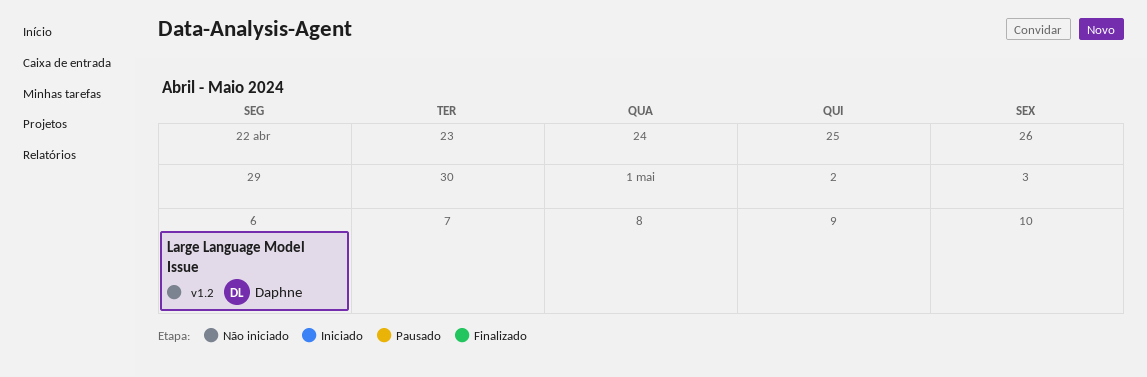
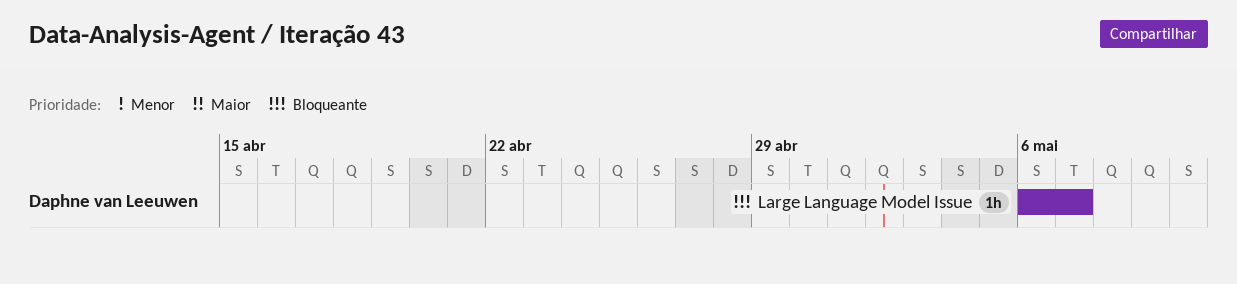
Large Language Model Issue, due: May 6 -> May 7

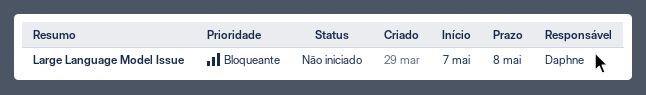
Large Language Model Issue, start: May 6 -> May 7
Large Language Model Issue, due: May 7 -> May 8

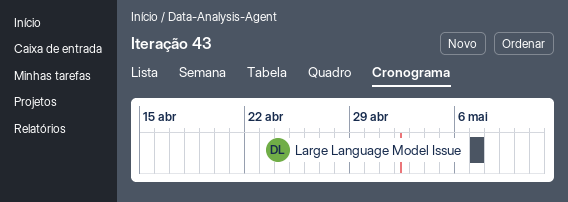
Large Language Model Issue, due: May 8 -> May 7

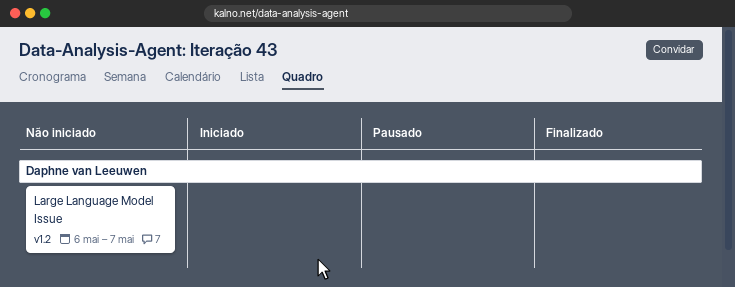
Large Language Model Issue, start: May 7 -> May 6

